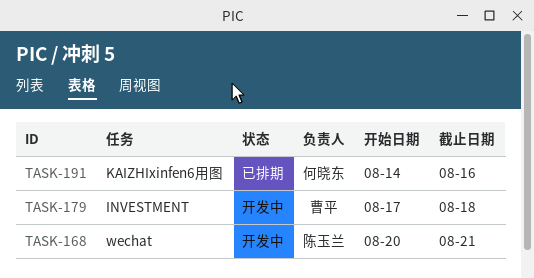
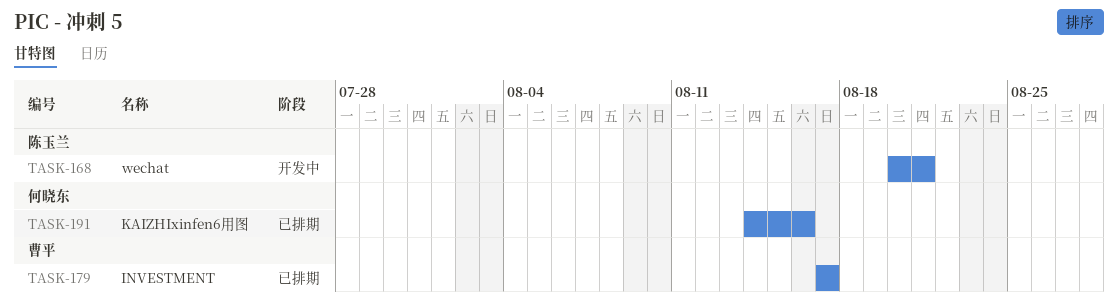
TASK-179, status: 开发中 -> 已排期
TASK-179, due: Aug 18 -> Aug 17

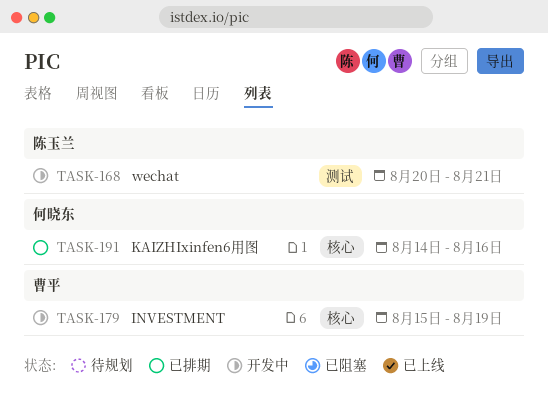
TASK-179, status: 已排期 -> 开发中
TASK-179, start: Aug 17 -> Aug 15
TASK-179, due: Aug 17 -> Aug 19

